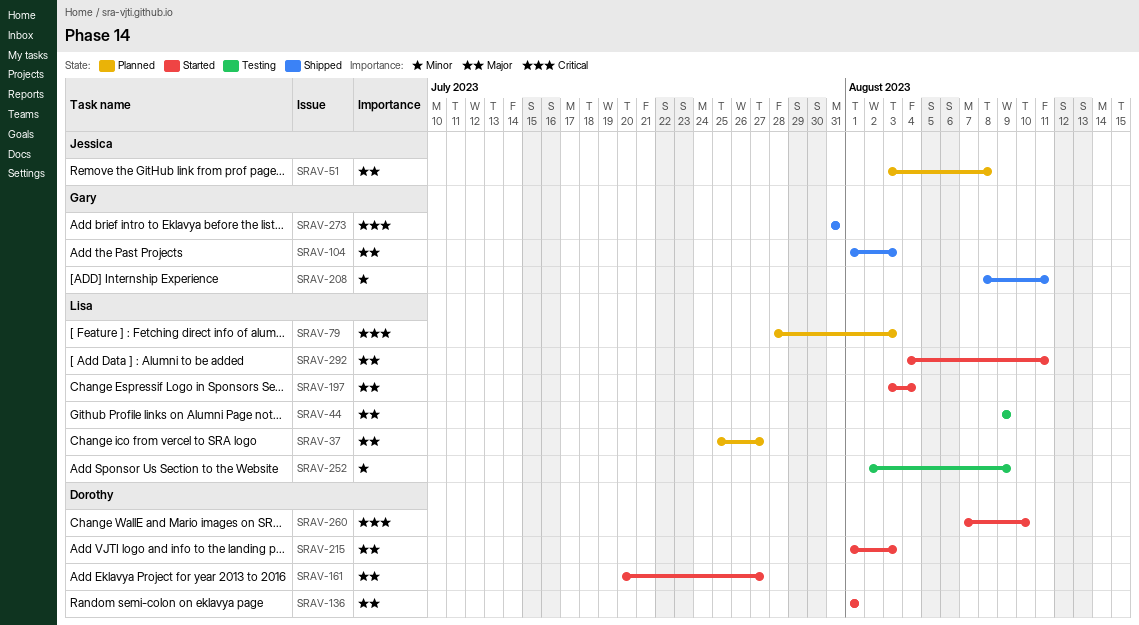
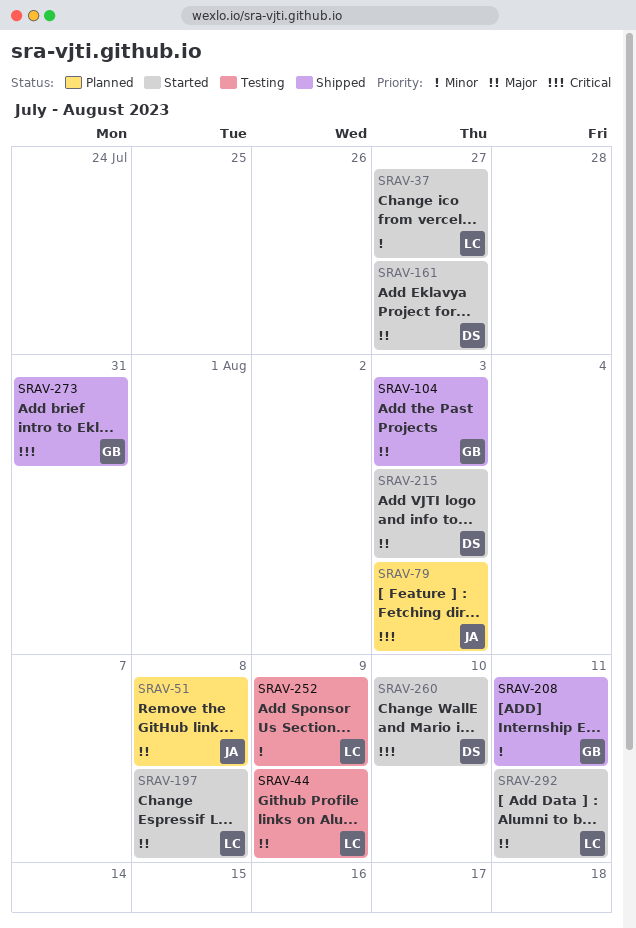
SRAV-37, status: Planned -> Started
SRAV-37, priority: Major -> Minor
SRAV-79, owner: Lisa -> Jessica
SRAV-136: present -> none
SRAV-197, due: Aug 4 -> Aug 8

